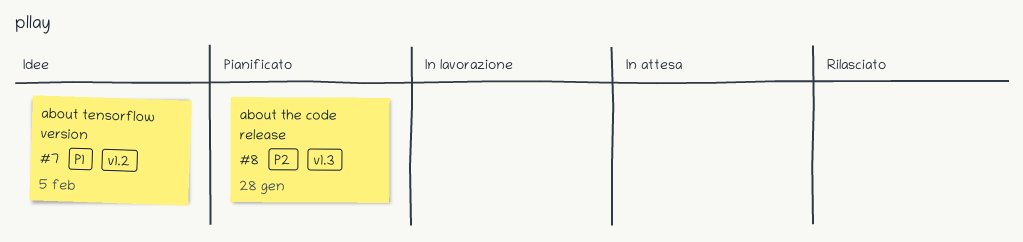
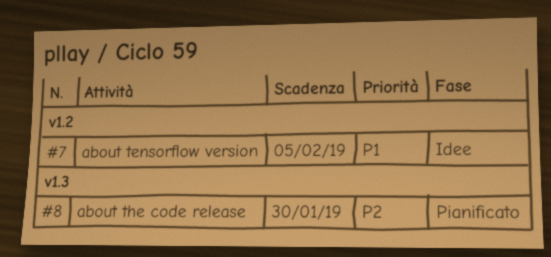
#8, due: Jan 28 -> Jan 30

